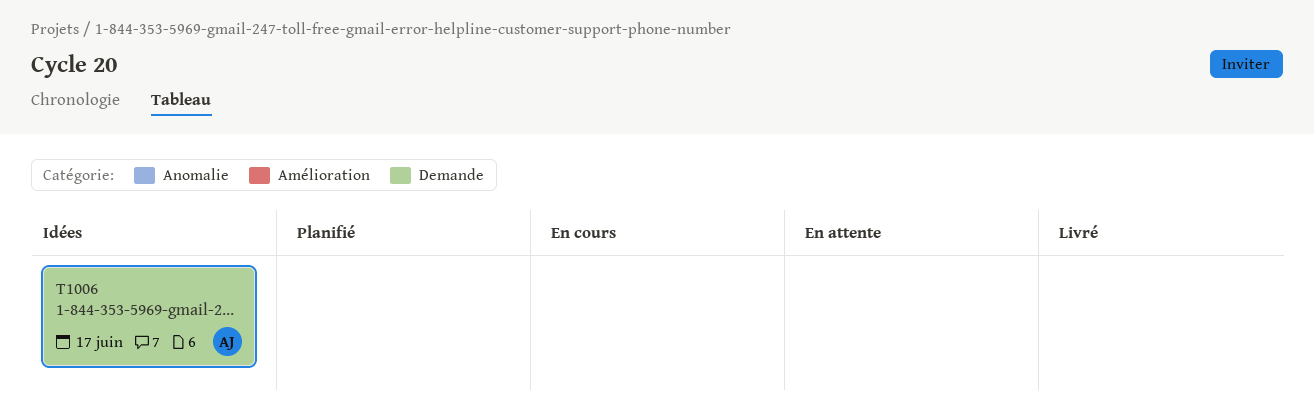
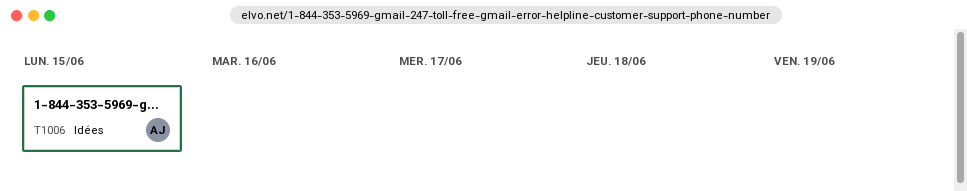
T1006, due: Jun 17 -> Jun 15

